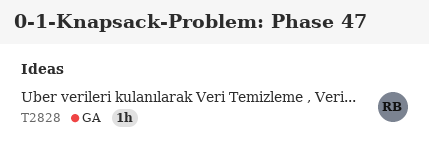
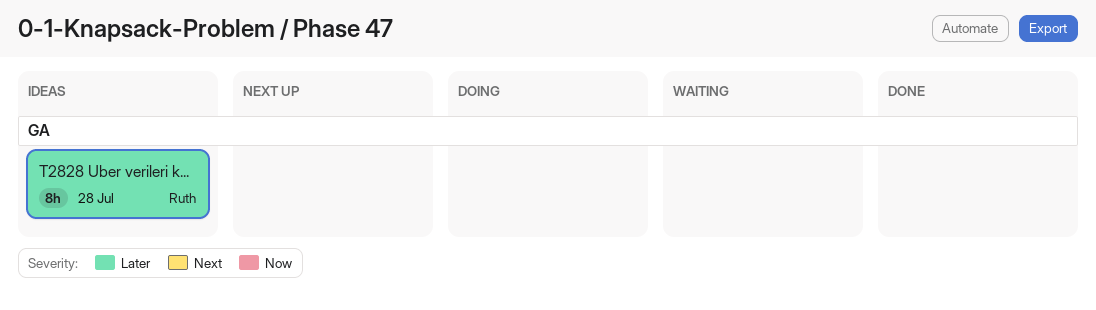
T2828, estimate: 1h -> 8h

